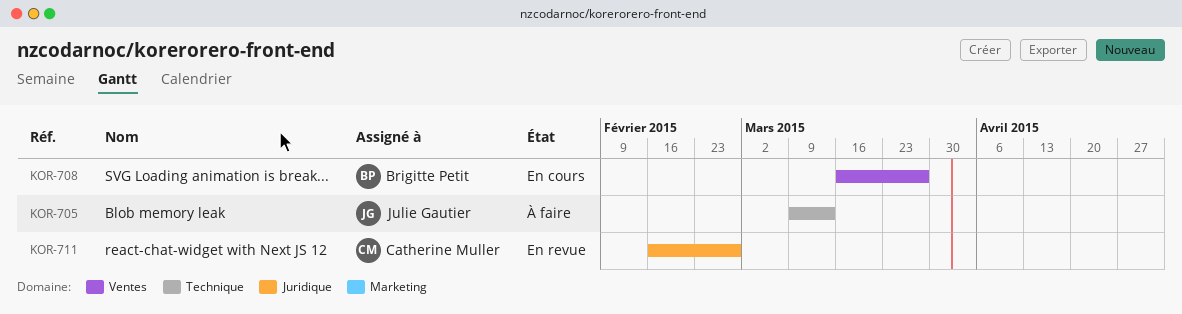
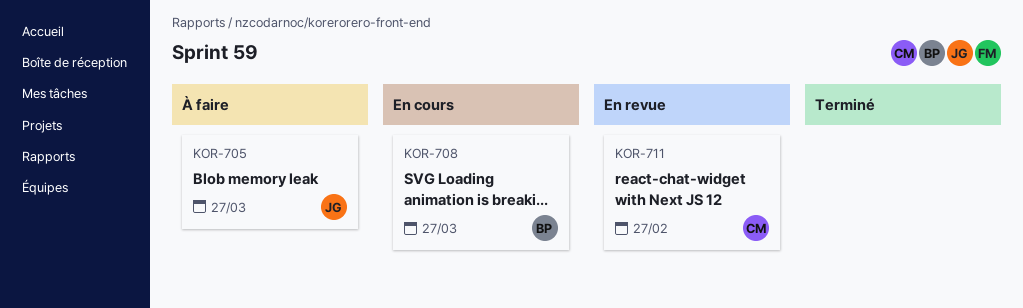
KOR-705, due: Mar 13 -> Mar 27

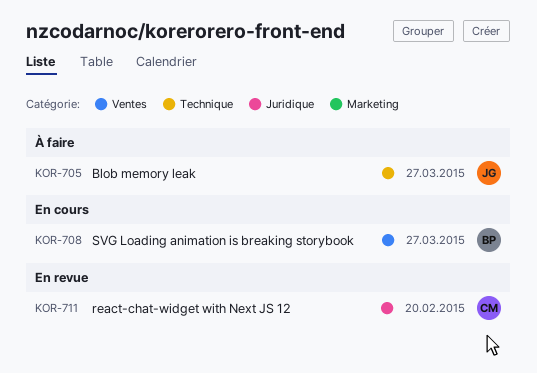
KOR-711, due: Feb 27 -> Feb 20

